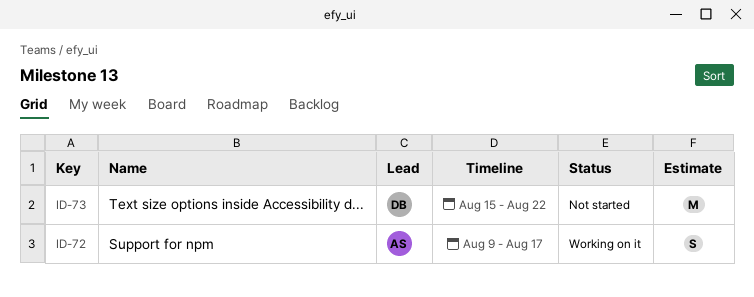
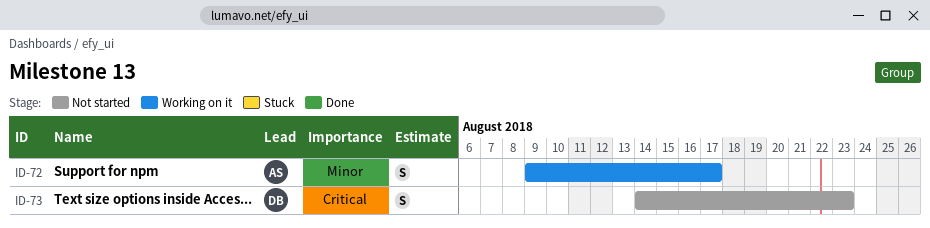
ID-73, estimate: M -> S
ID-73, start: Aug 15 -> Aug 14
ID-73, due: Aug 22 -> Aug 23

